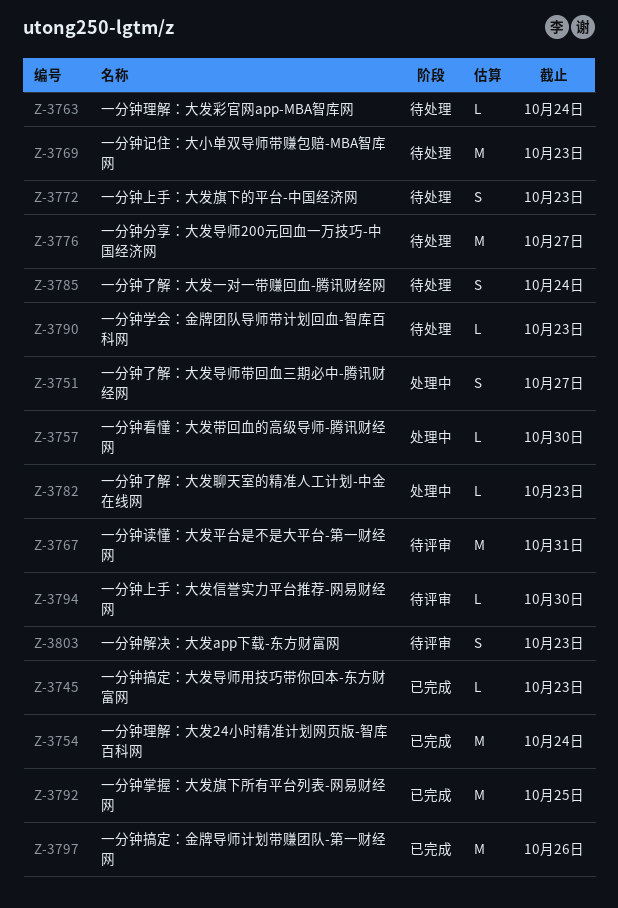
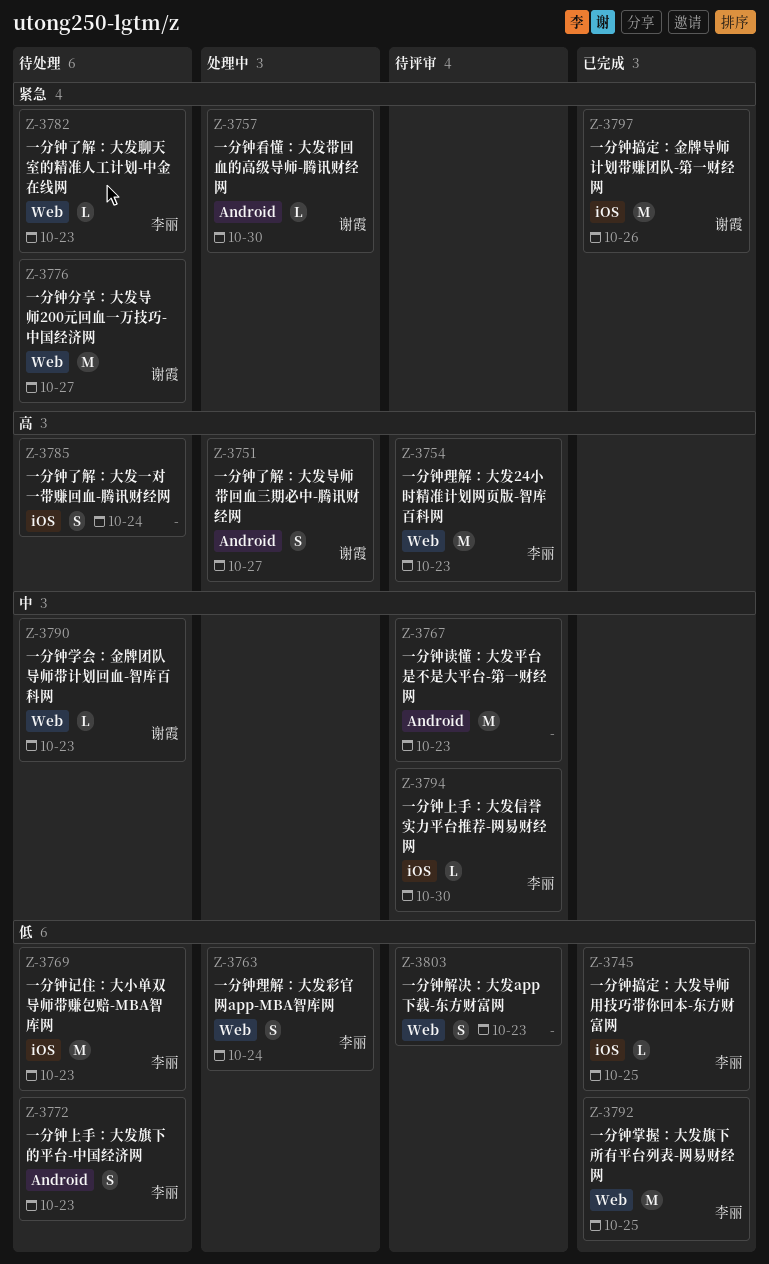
Z-3745, due: Oct 23 -> Oct 25
Z-3754, status: 已完成 -> 待评审
Z-3754, due: Oct 24 -> Oct 23
Z-3763, status: 待处理 -> 处理中
Z-3763, estimate: L -> S
Z-3767, due: Oct 31 -> Oct 23
Z-3782, status: 处理中 -> 待处理

